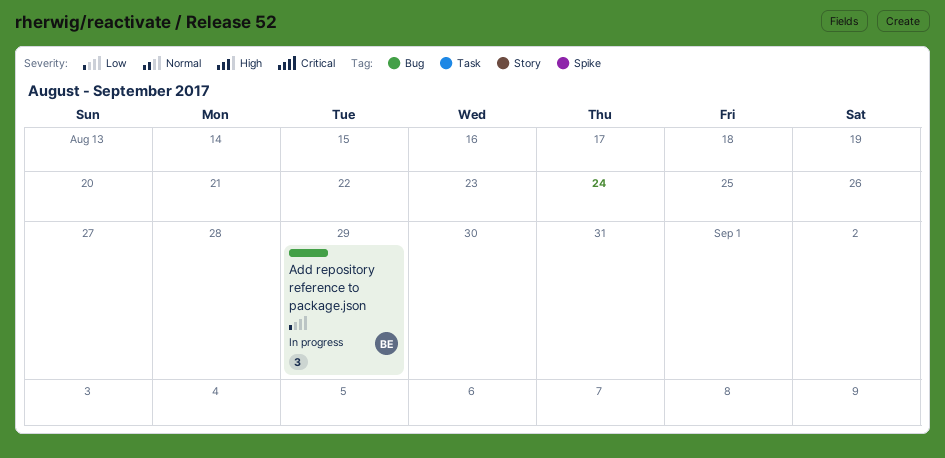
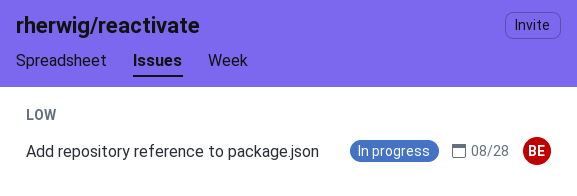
Add repository reference to package.json, due: Aug 29 -> Aug 28

